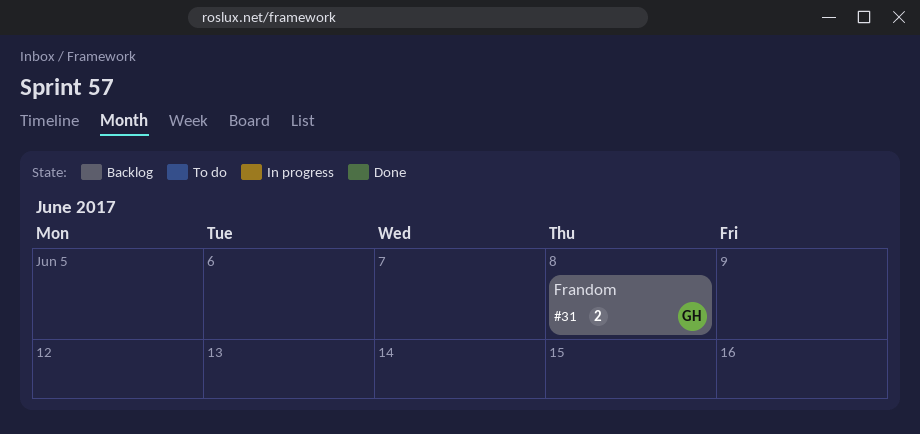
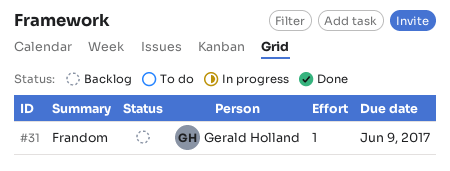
#31, estimate: 2 -> 1
#31, due: Jun 8 -> Jun 9

